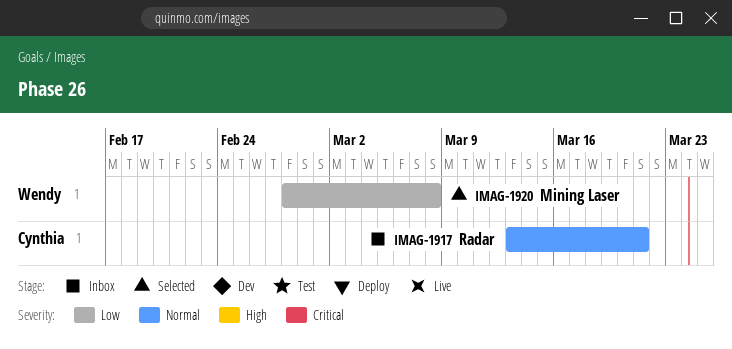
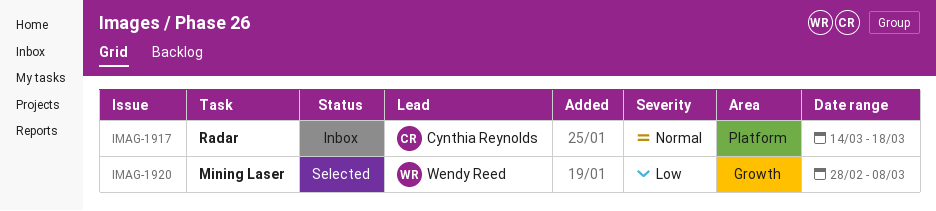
IMAG-1917, start: Mar 13 -> Mar 14
IMAG-1917, due: Mar 21 -> Mar 18

